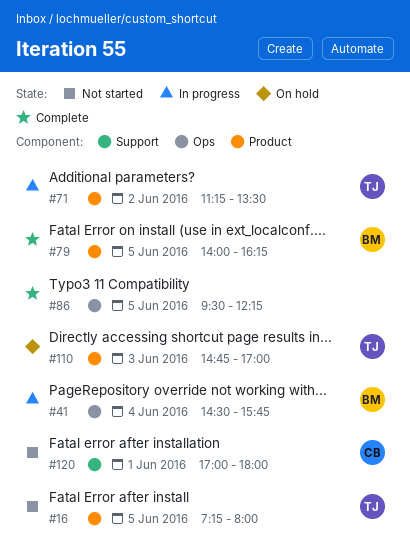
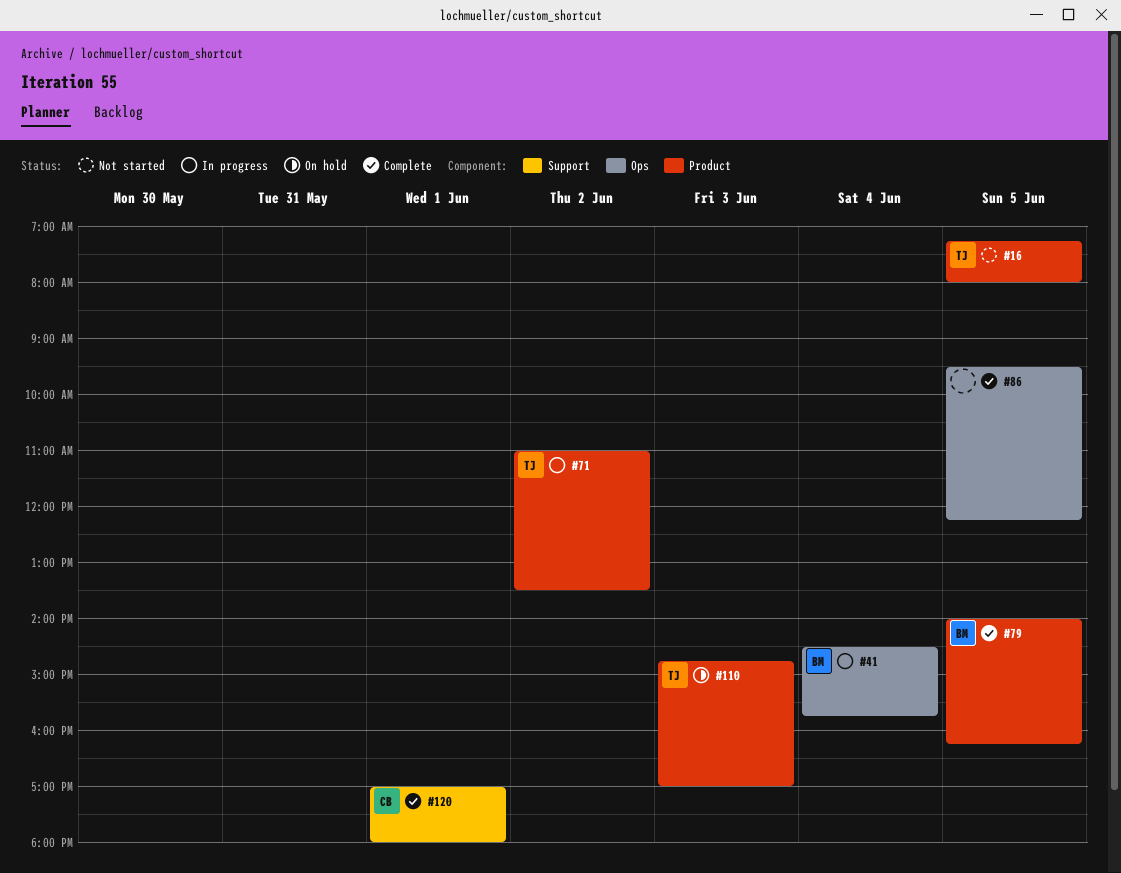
#71, begins: 11:15 -> 11:00
#120, status: Not started -> Complete

